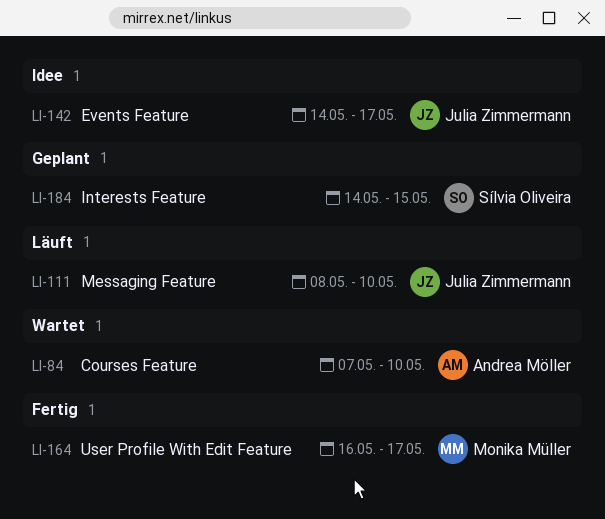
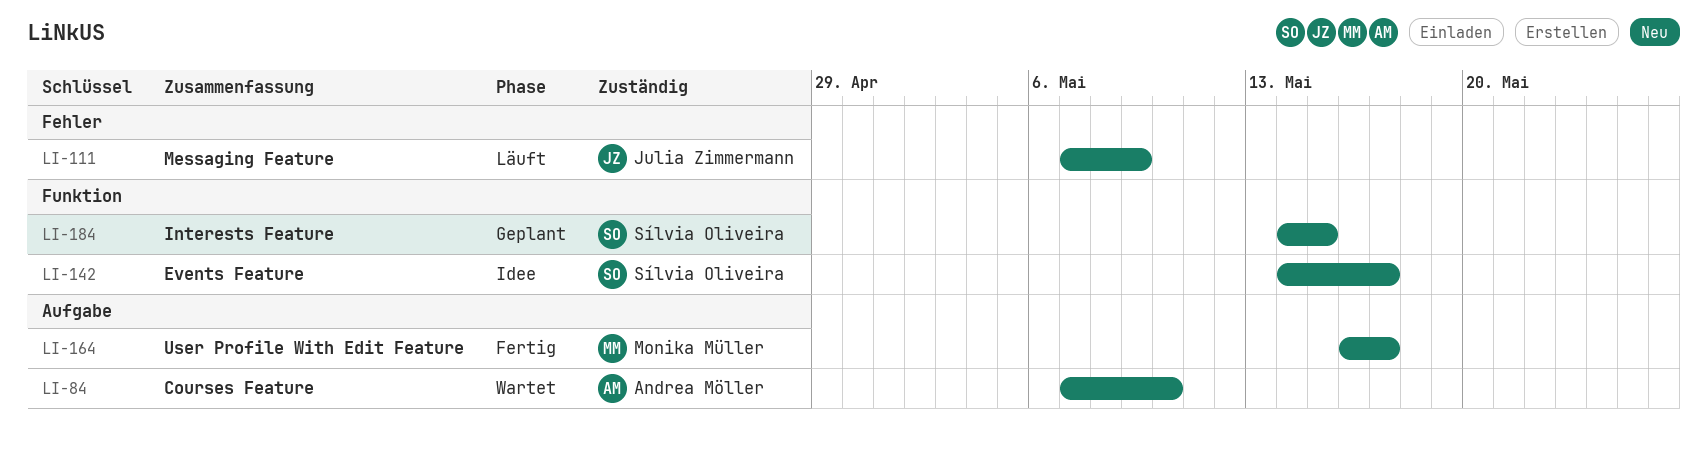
LI-111, start: May 8 -> May 7
LI-111, due: May 10 -> May 9
LI-142, owner: Julia Zimmermann -> Sílvia Oliveira

